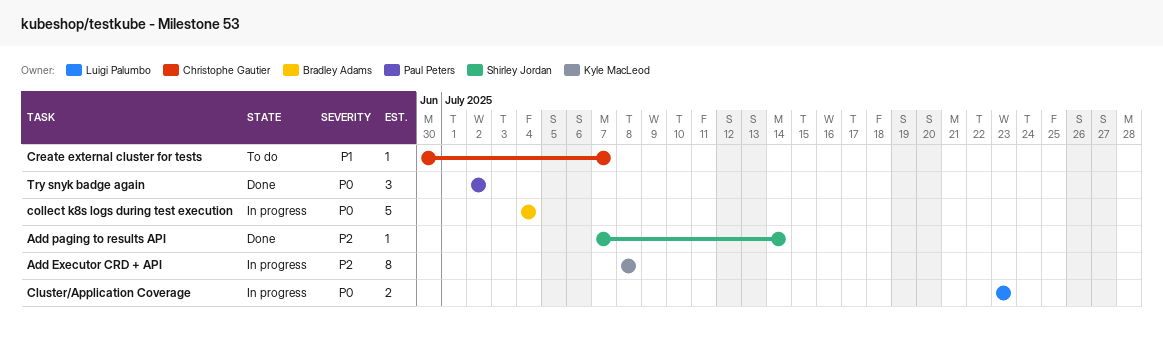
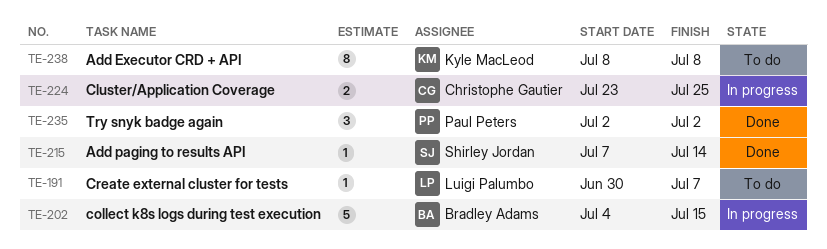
Add Executor CRD + API, status: In progress -> To do
Cluster/Application Coverage, owner: Luigi Palumbo -> Christophe Gautier
Cluster/Application Coverage, due: Jul 23 -> Jul 25
collect k8s logs during test execution, due: Jul 4 -> Jul 15
Create external cluster for tests, owner: Christophe Gautier -> Luigi Palumbo

